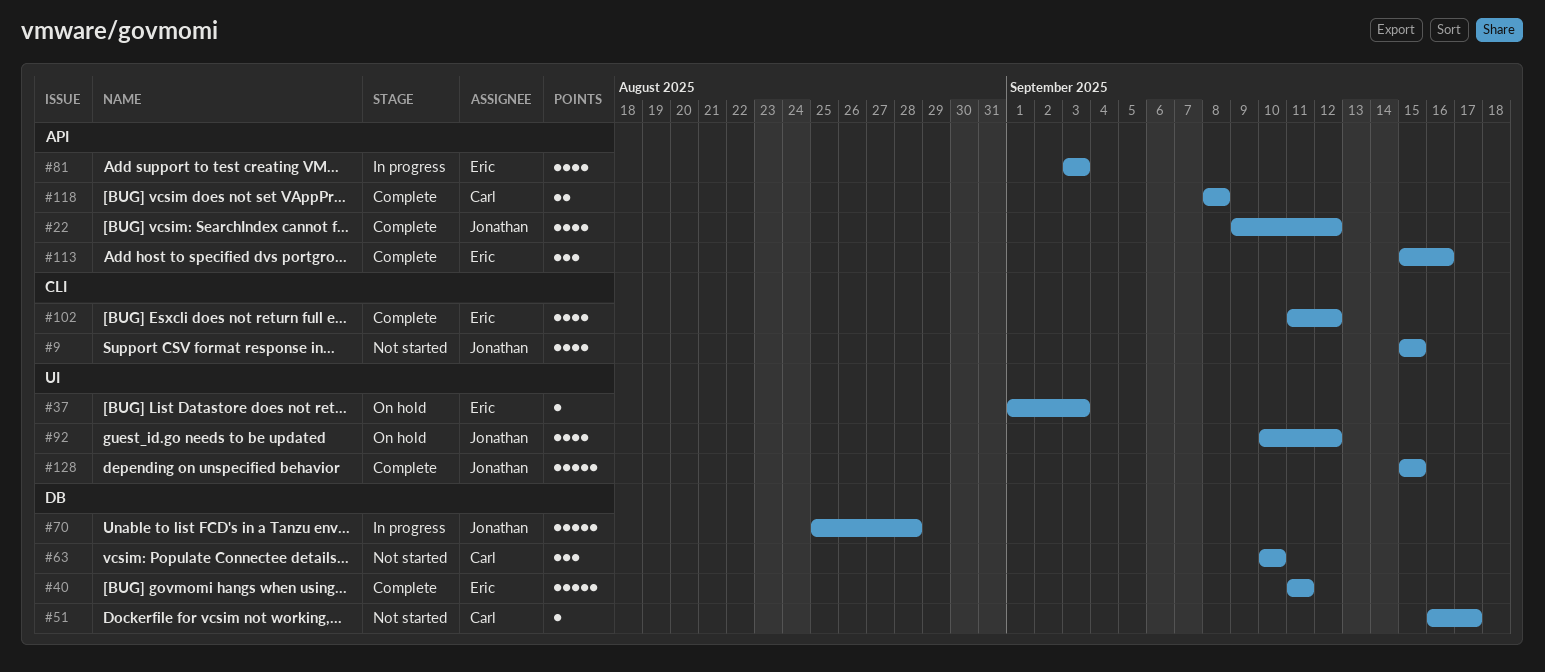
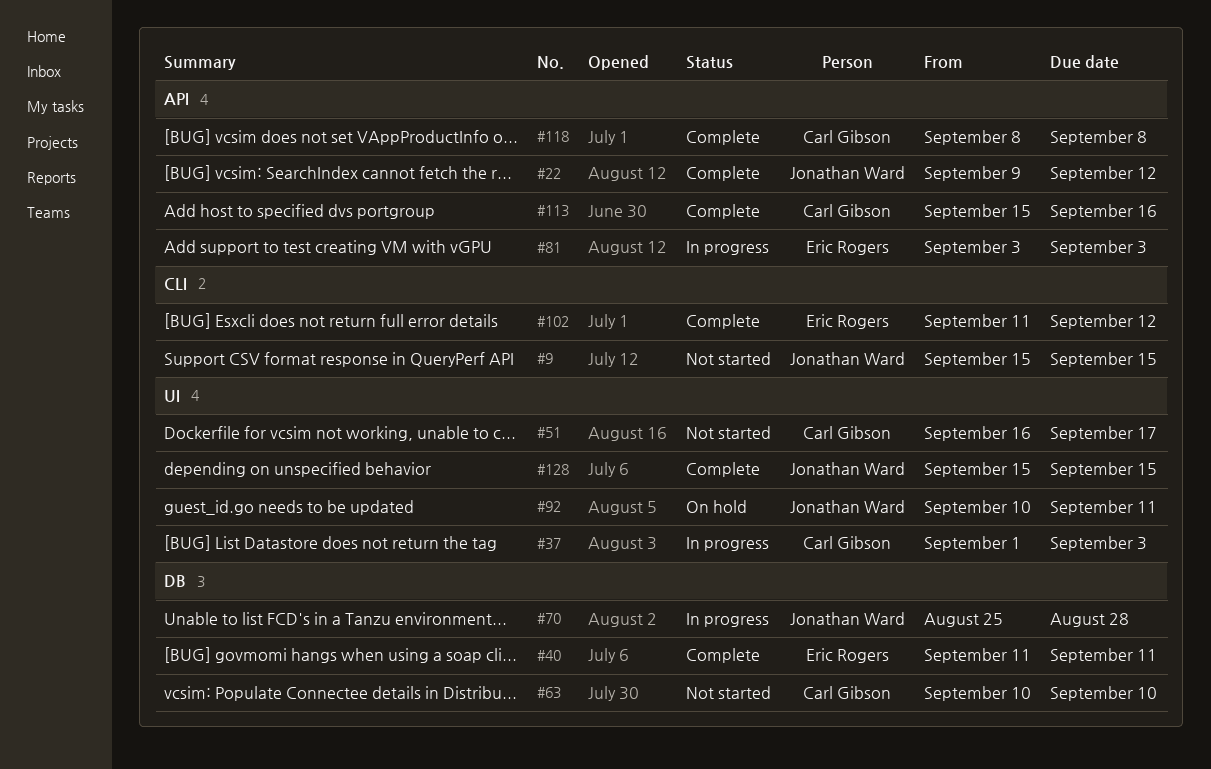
#37, status: On hold -> In progress
#37, owner: Eric Rogers -> Carl Gibson
#51, label: DB -> UI
#92, due: Sep 12 -> Sep 11
#113, owner: Eric Rogers -> Carl Gibson

